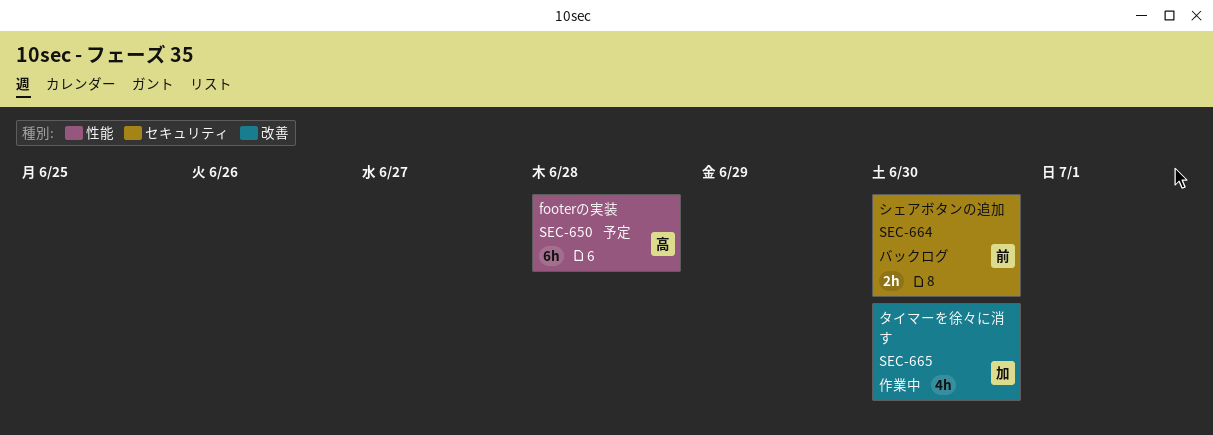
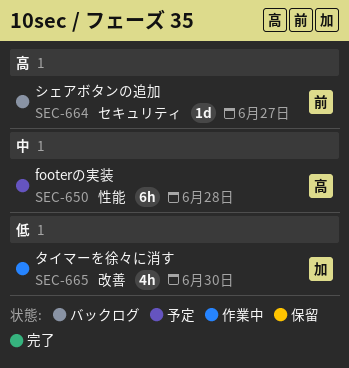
SEC-664, estimate: 2h -> 1d
SEC-664, due: Jun 30 -> Jun 27

